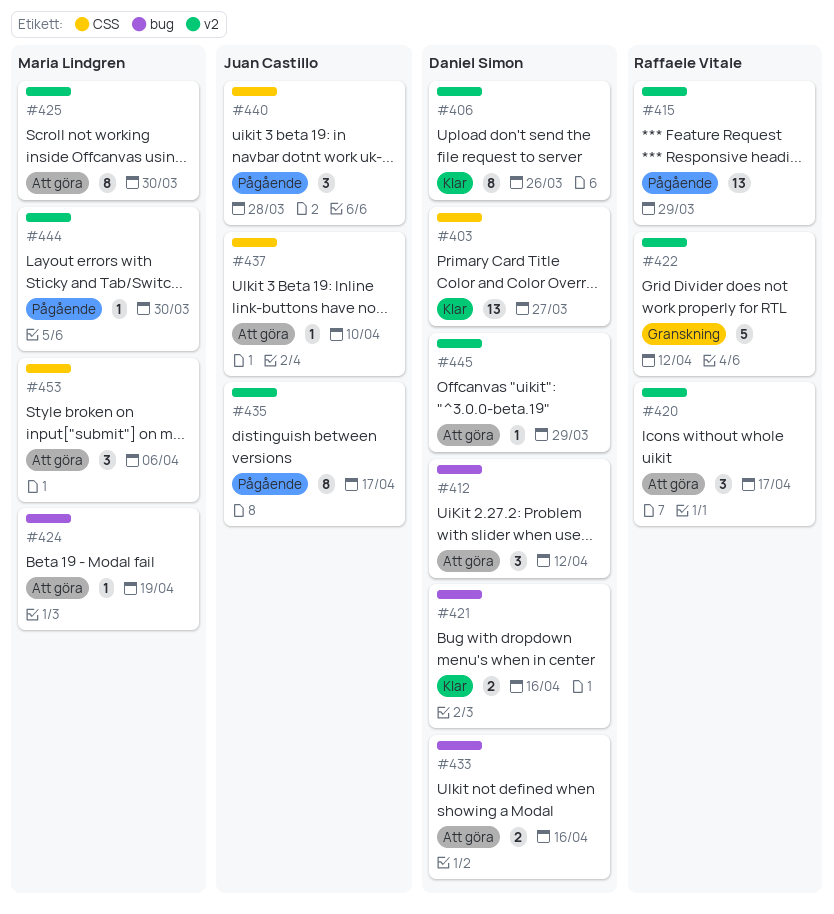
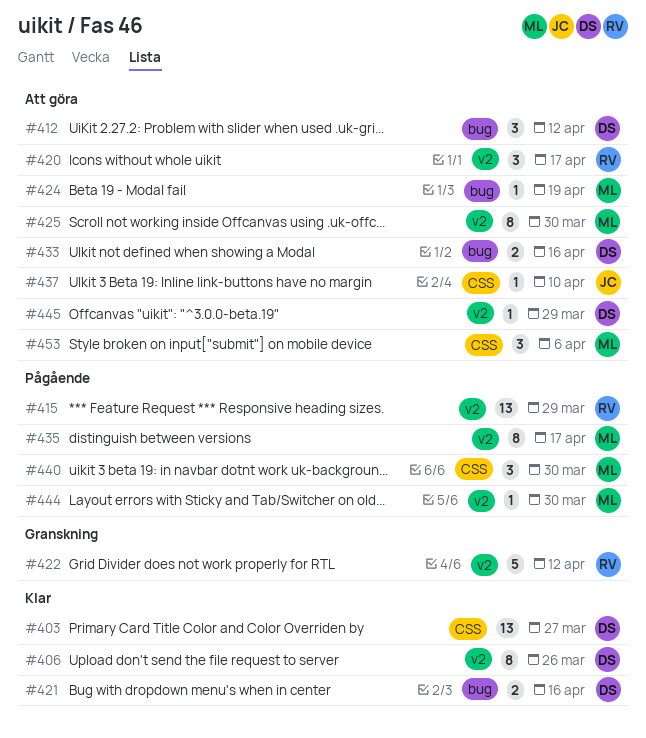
#435, owner: Juan Castillo -> Maria Lindgren
#440, owner: Juan Castillo -> Maria Lindgren
#440, due: Mar 28 -> Mar 30

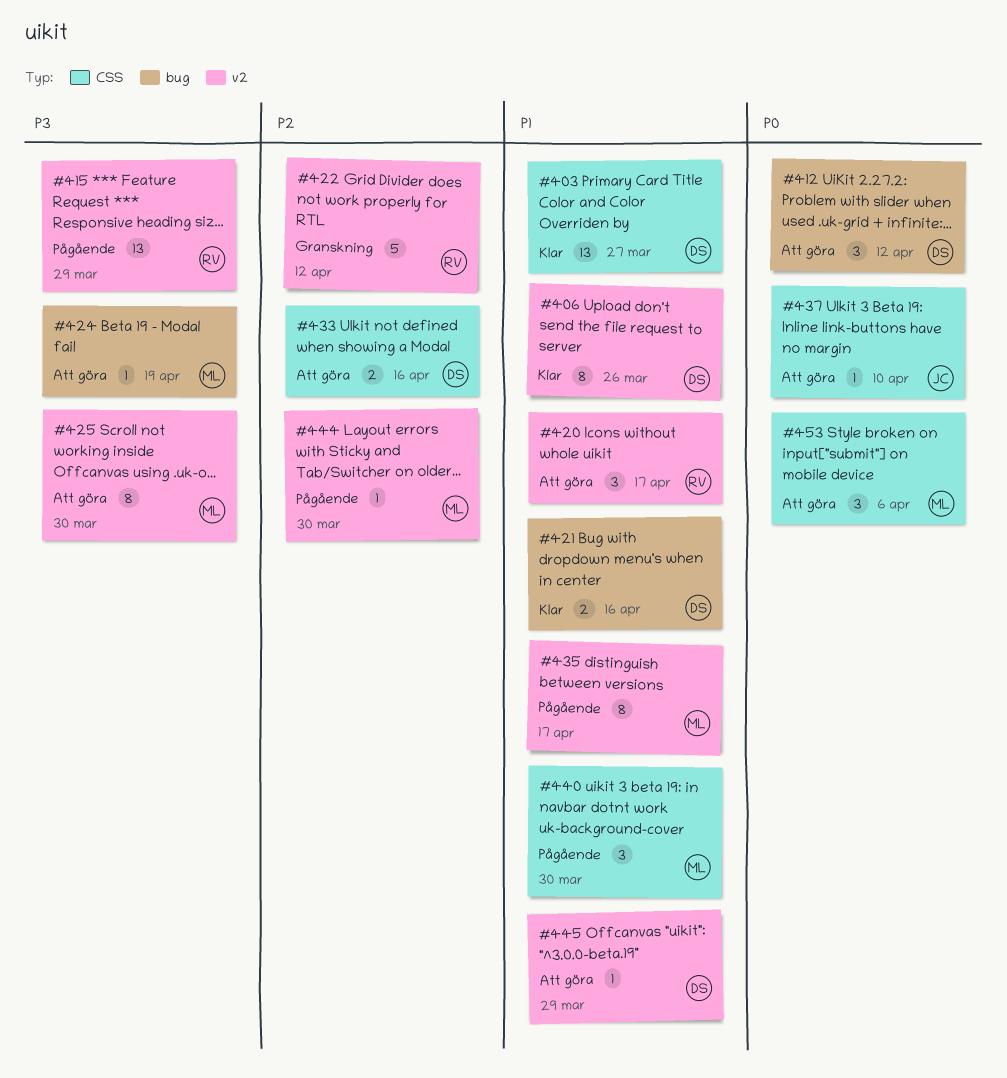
#433, label: bug -> CSS

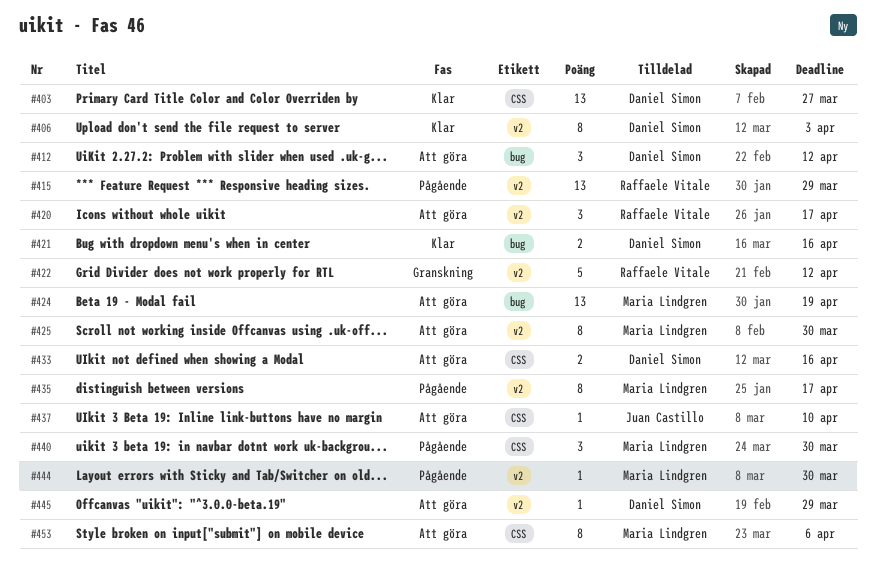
#406, due: Mar 26 -> Apr 3
#424, estimate: 1 -> 13
#453, estimate: 3 -> 8

